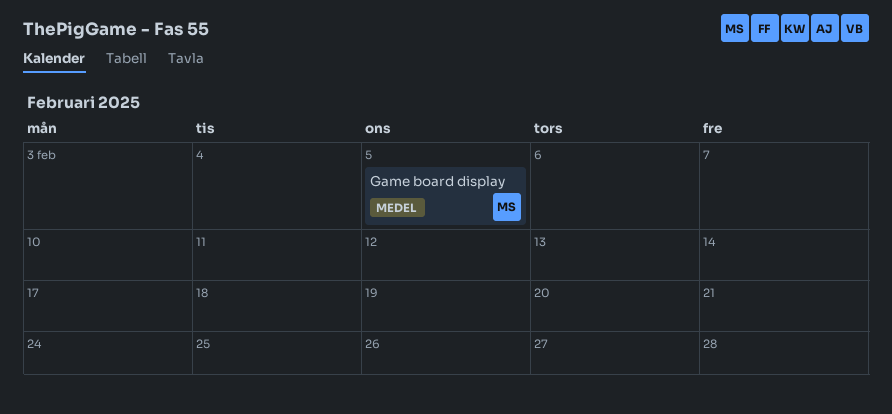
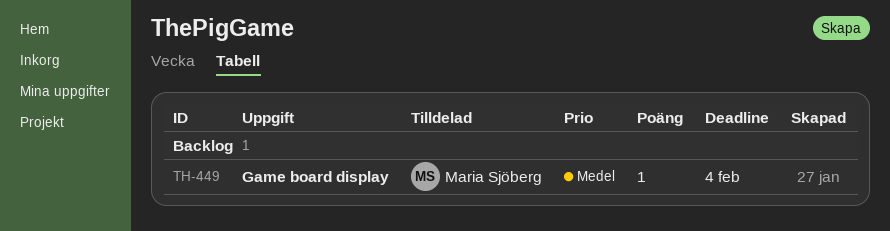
Game board display, due: Feb 5 -> Feb 4

